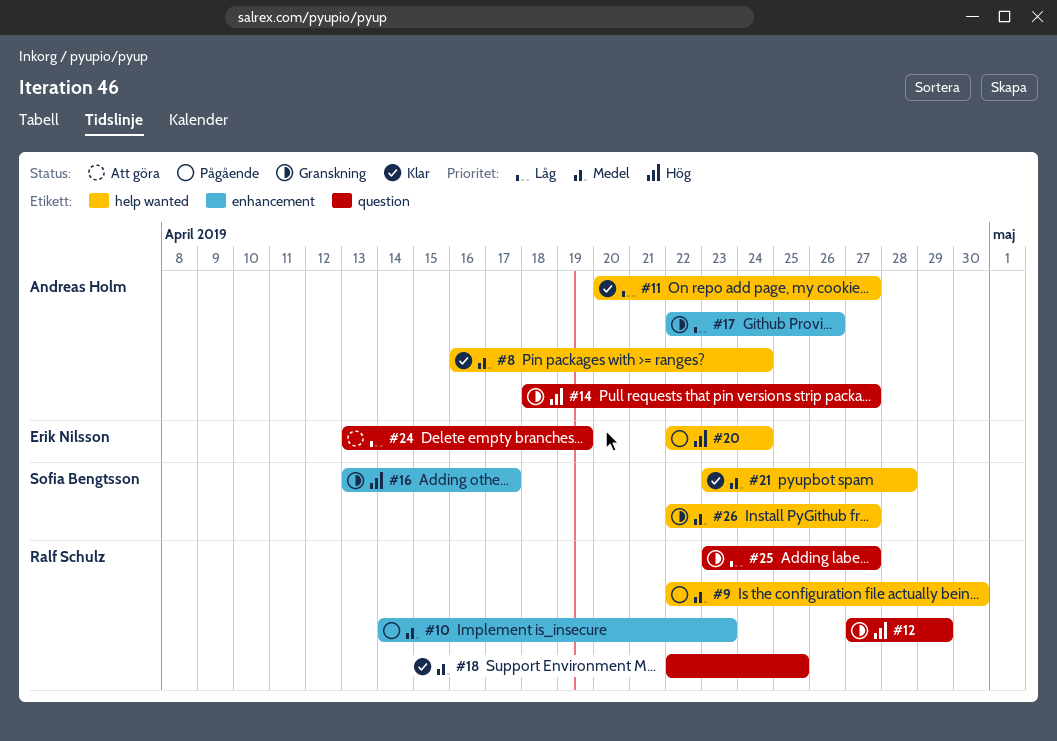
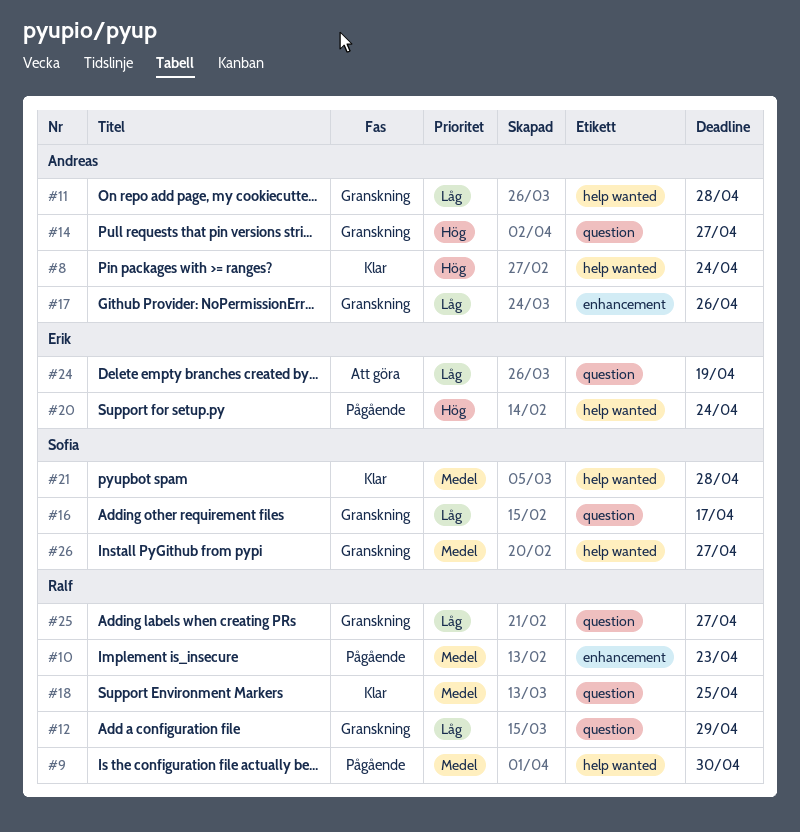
#8, priority: Medel -> Hög
#11, status: Klar -> Granskning
#11, due: Apr 27 -> Apr 28
#12, priority: Hög -> Låg
#16, priority: Hög -> Låg
#16, label: enhancement -> question

